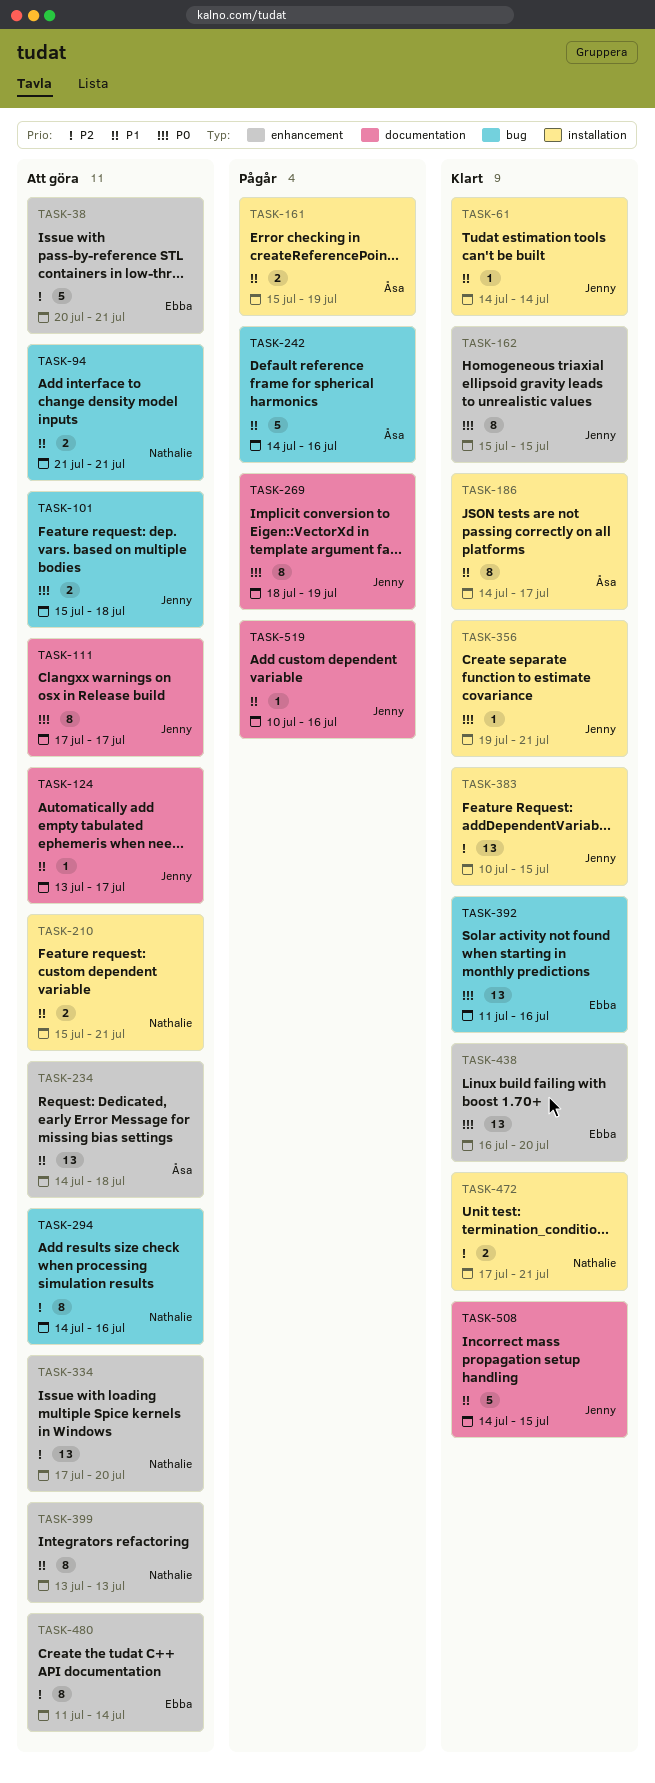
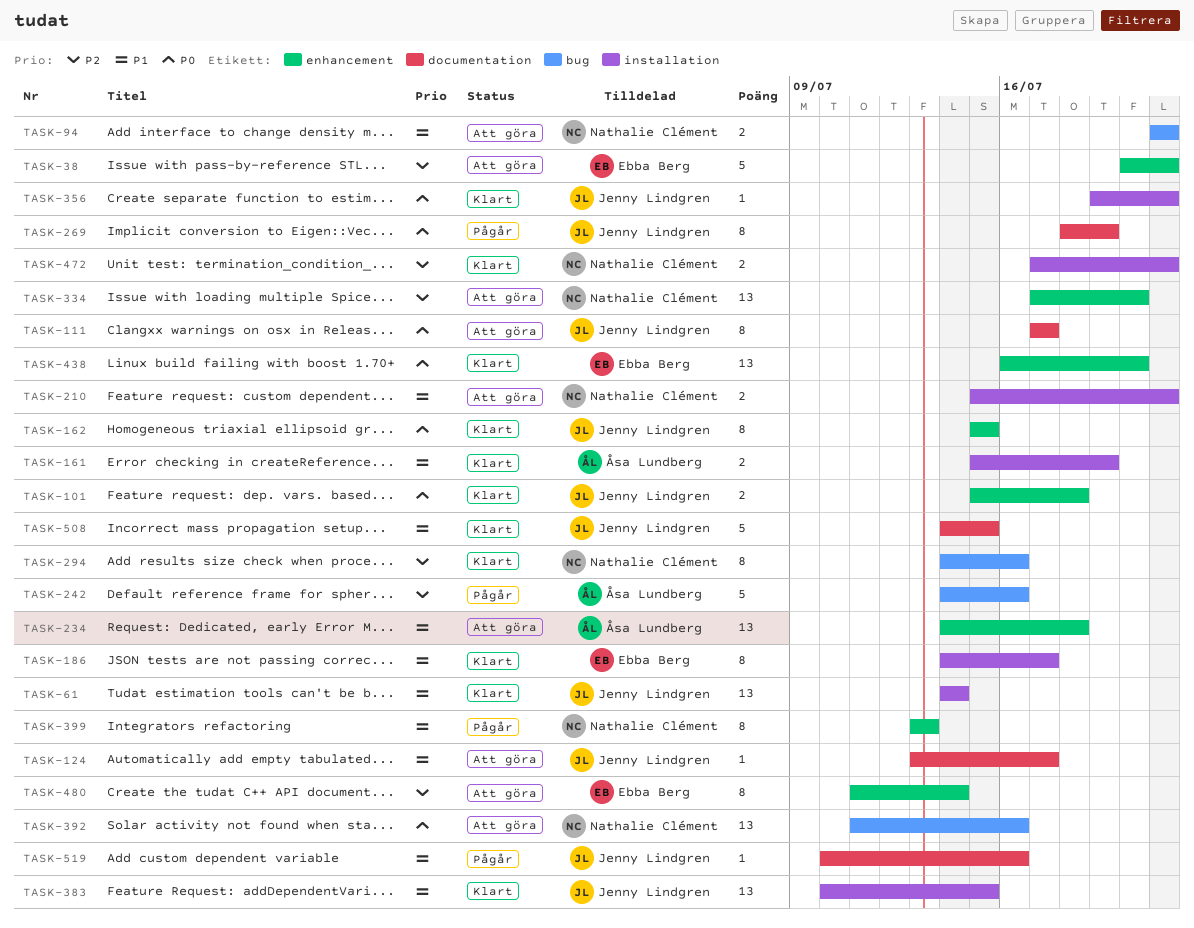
TASK-61, estimate: 1 -> 13
TASK-101, status: Att göra -> Klart
TASK-101, label: bug -> enhancement
TASK-161, status: Pågår -> Klart
TASK-186, owner: Åsa Lundberg -> Ebba Berg
TASK-242, priority: P1 -> P2
TASK-294, status: Att göra -> Klart
TASK-383, priority: P2 -> P1
TASK-392, status: Klart -> Att göra
TASK-392, owner: Ebba Berg -> Nathalie Clément
TASK-399, status: Att göra -> Pågår

